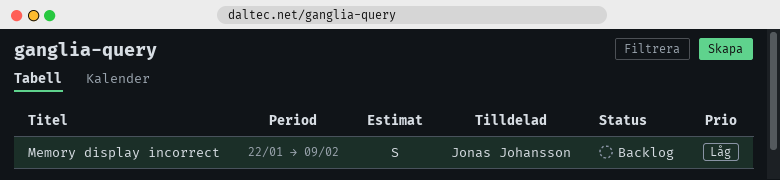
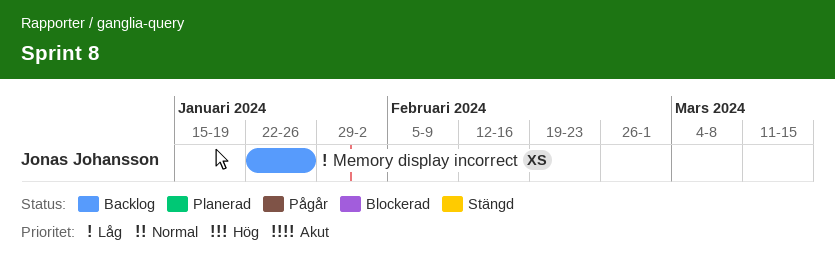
Memory display incorrect, estimate: S -> XS
Memory display incorrect, due: Feb 9 -> Jan 26

